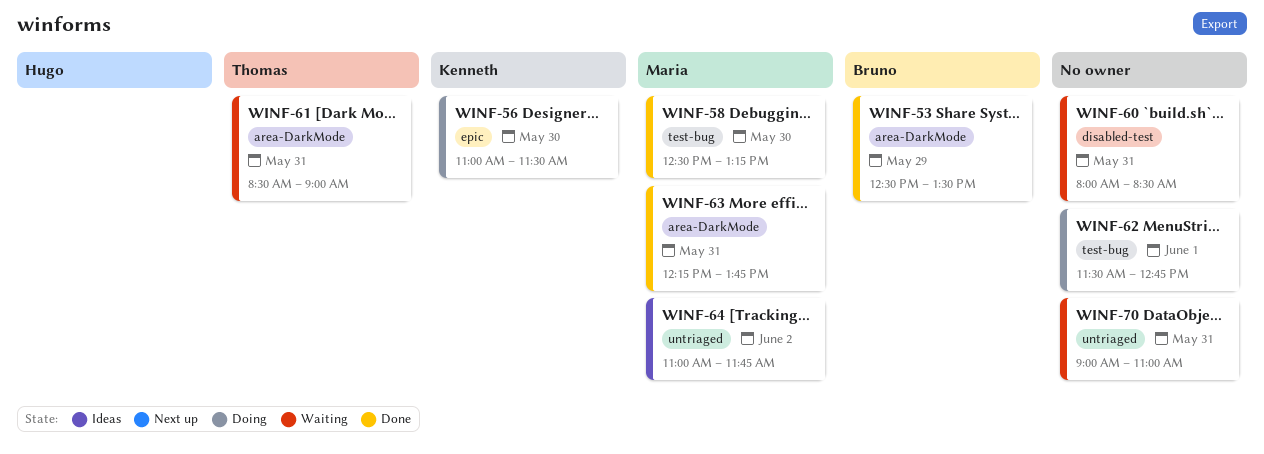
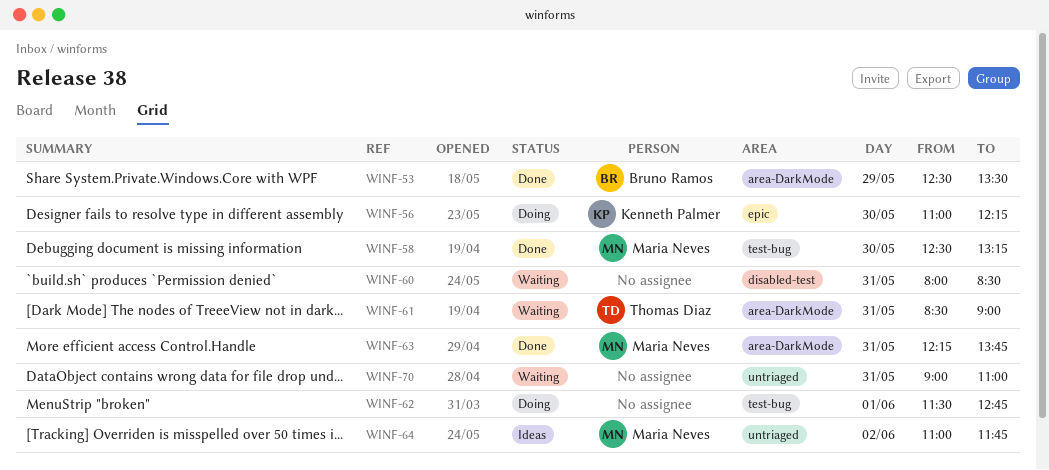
WINF-56, ends: 11:30 -> 12:15

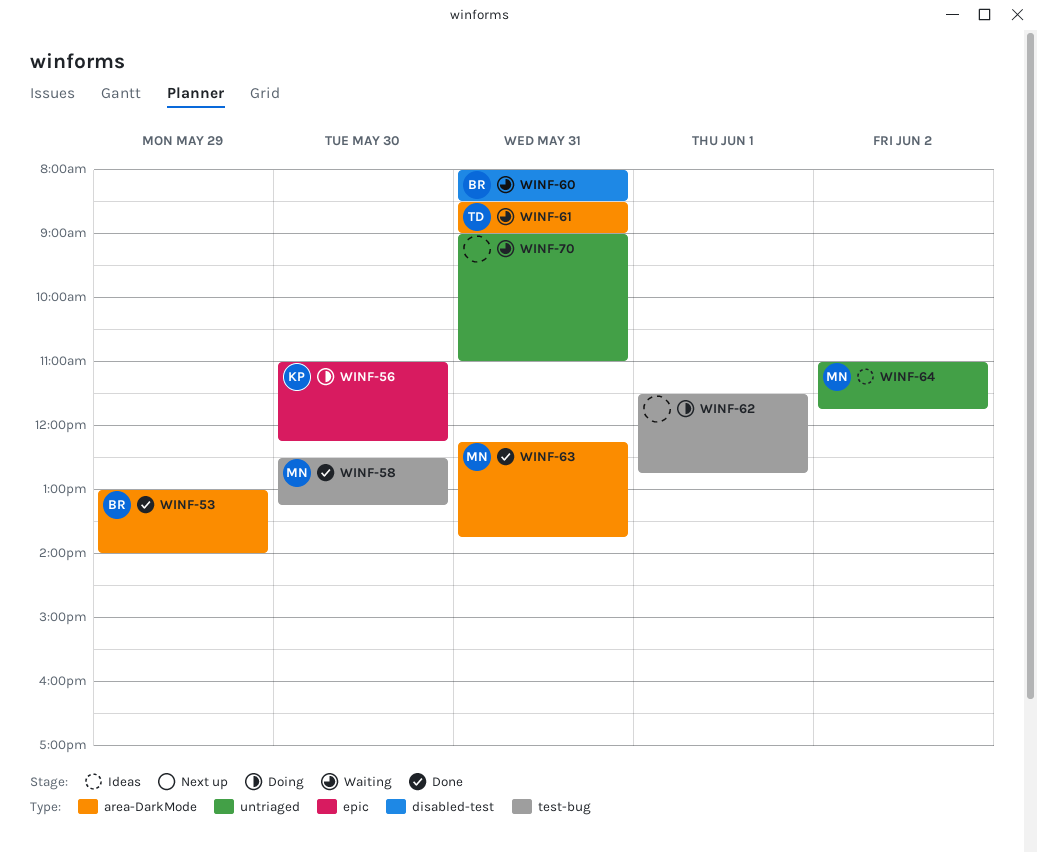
WINF-53, begins: 12:30 -> 13:00
WINF-53, ends: 13:30 -> 14:00
WINF-60, owner: none -> Bruno Ramos

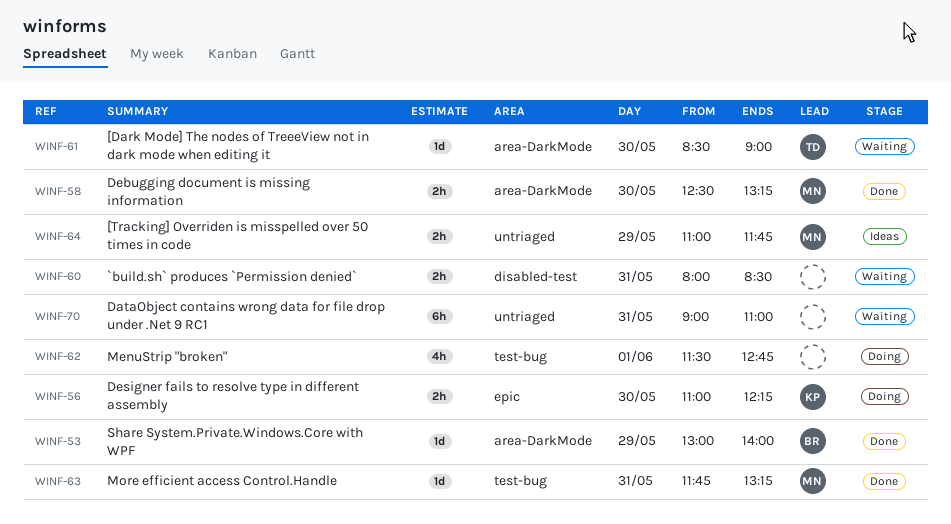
WINF-58, label: test-bug -> area-DarkMode
WINF-60, owner: BR -> none
WINF-61, day: May 31 -> May 30
WINF-63, label: area-DarkMode -> test-bug
WINF-63, begins: 12:15 -> 11:45
WINF-63, ends: 13:45 -> 13:15
WINF-64, day: Jun 2 -> May 29

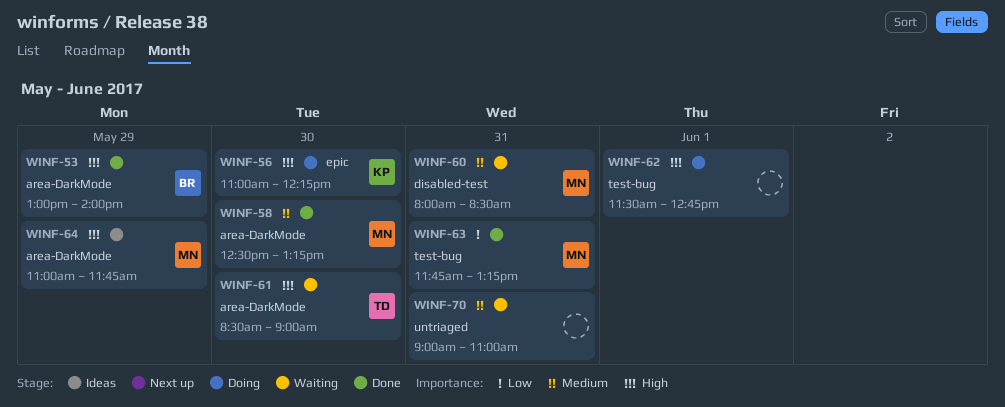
WINF-60, owner: none -> MN
WINF-64, label: untriaged -> area-DarkMode

